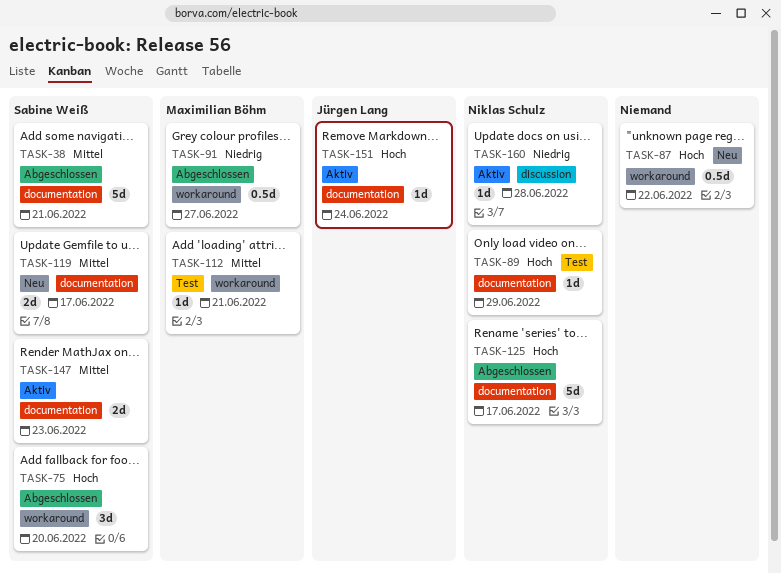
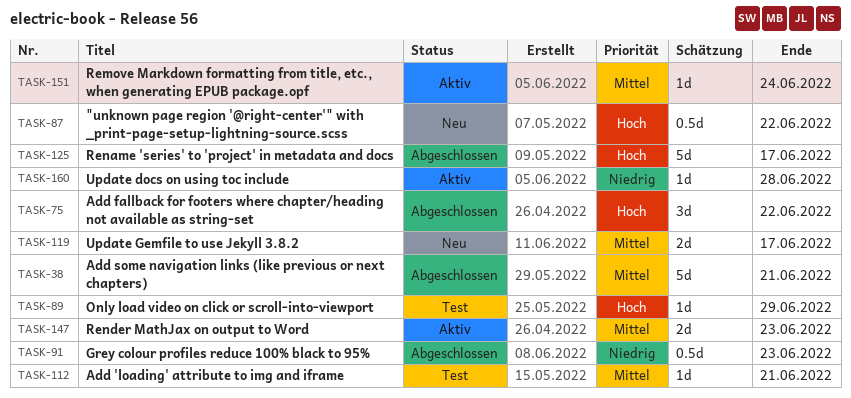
TASK-75, due: Jun 20 -> Jun 22
TASK-91, due: Jun 27 -> Jun 23
TASK-151, priority: Hoch -> Mittel

